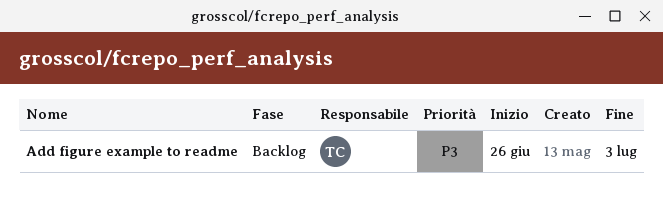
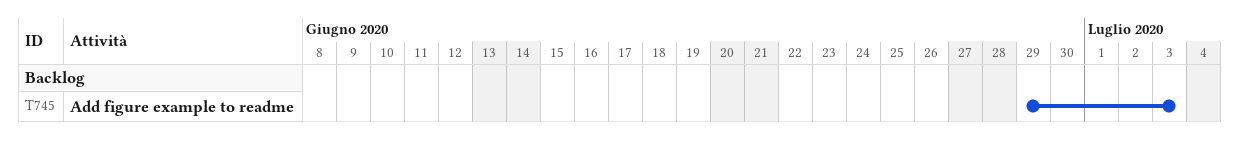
Add figure example to readme, start: Jun 26 -> Jun 29

